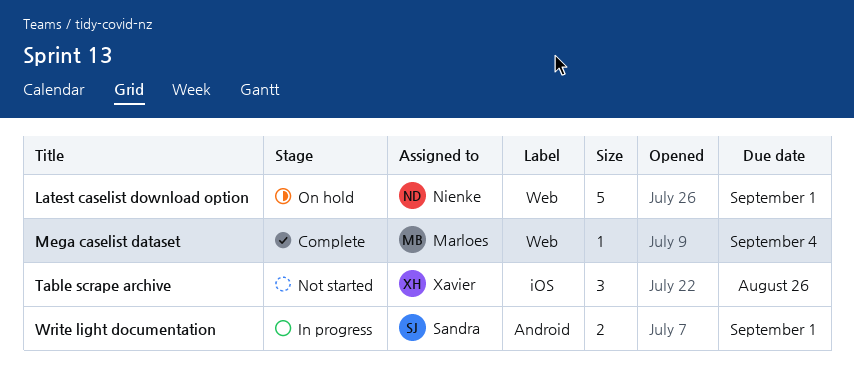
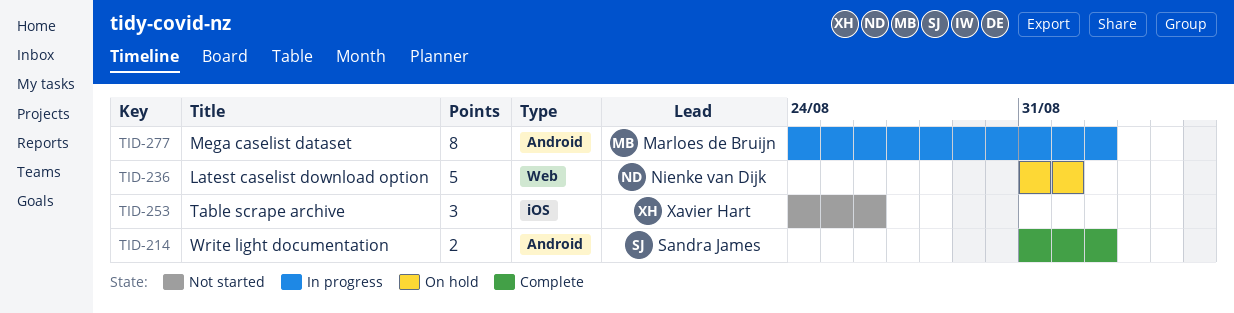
Mega caselist dataset, status: Complete -> In progress
Mega caselist dataset, label: Web -> Android
Mega caselist dataset, estimate: 1 -> 8
Mega caselist dataset, due: Sep 4 -> Sep 2
Write light documentation, status: In progress -> Complete
Write light documentation, due: Sep 1 -> Sep 2

